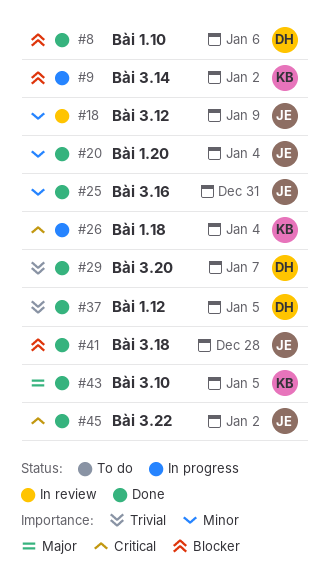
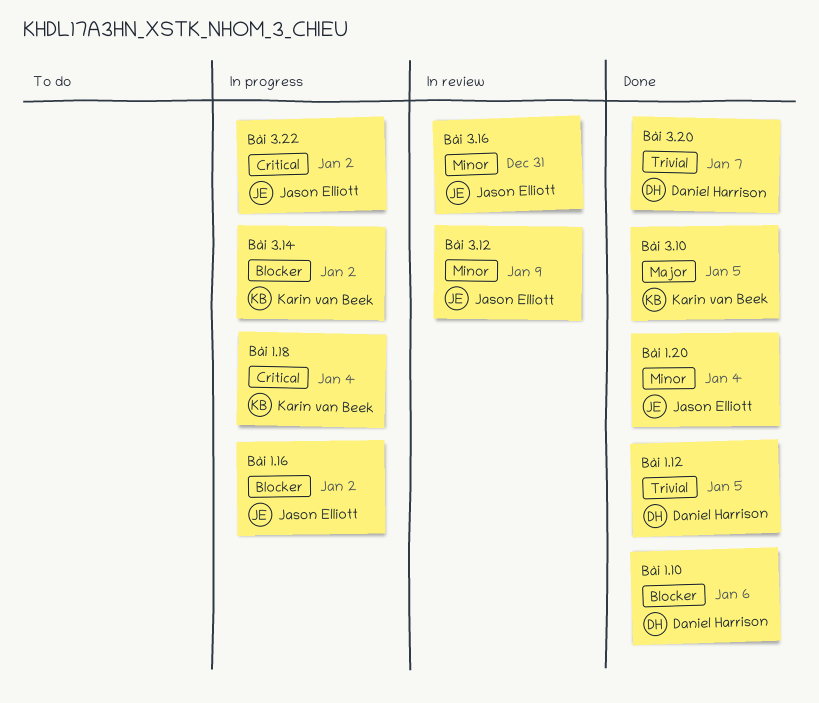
Bài 1.16: none -> present
Bài 3.16, status: Done -> In review
Bài 3.18: present -> none
Bài 3.22, status: Done -> In progress

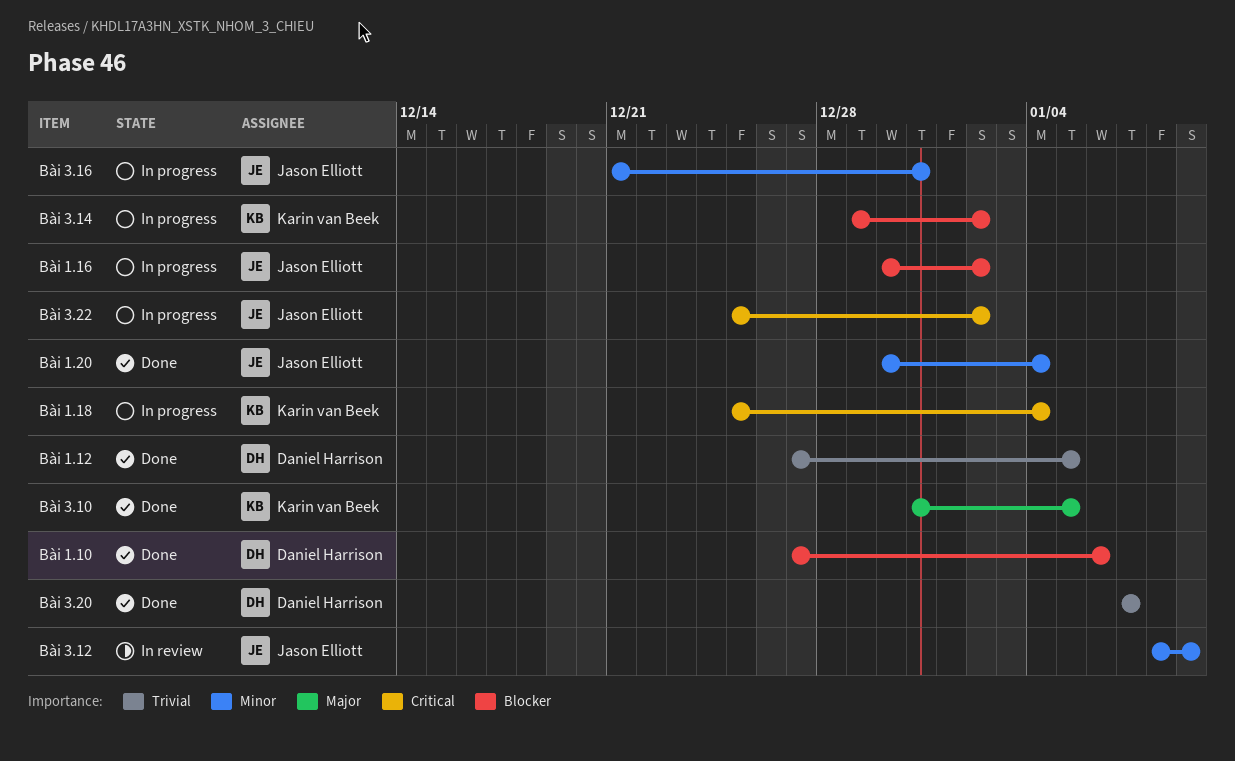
Bài 3.16, status: In review -> In progress

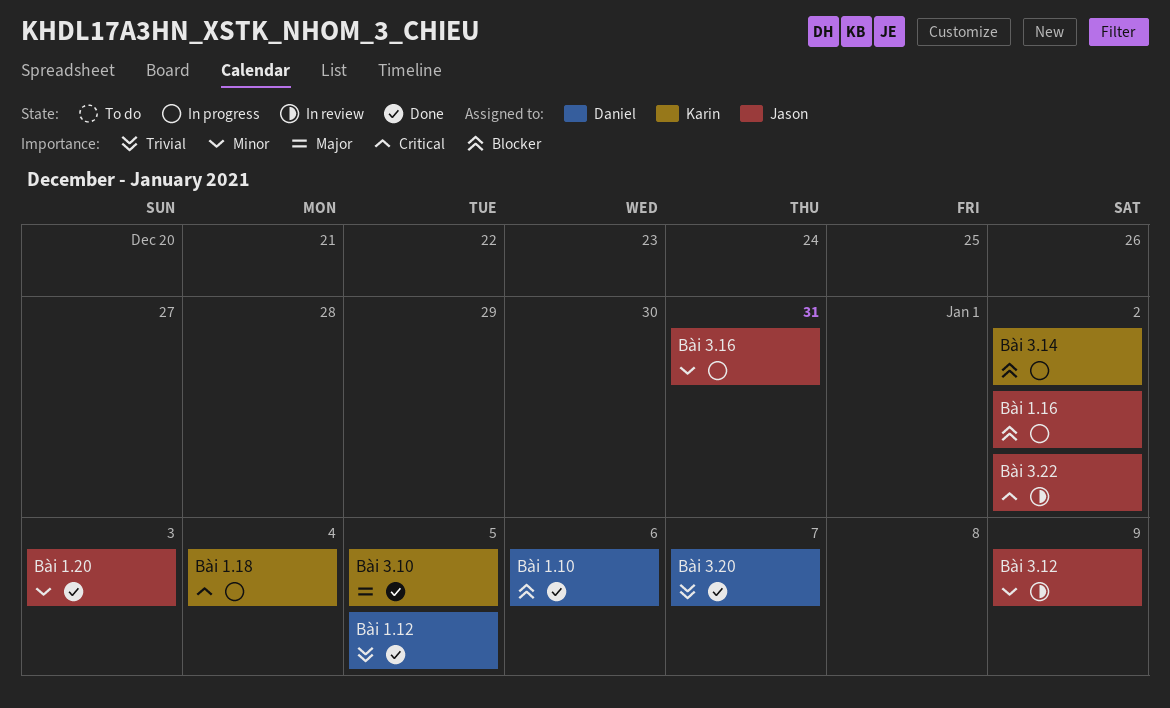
Bài 1.20, due: Jan 4 -> Jan 3
Bài 3.22, status: In progress -> In review

